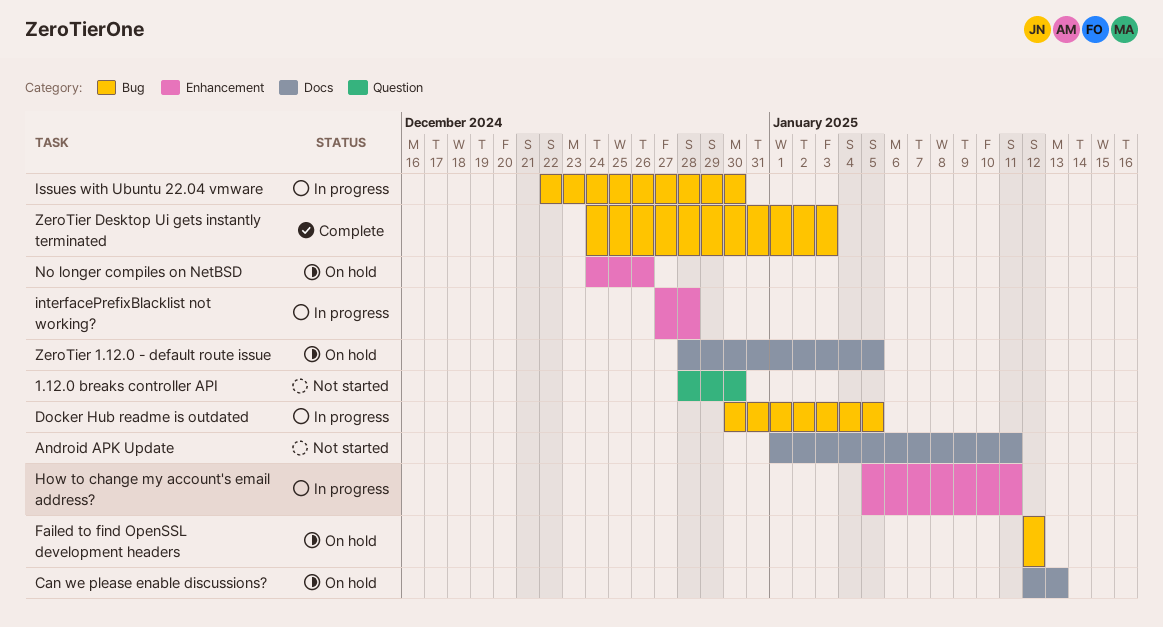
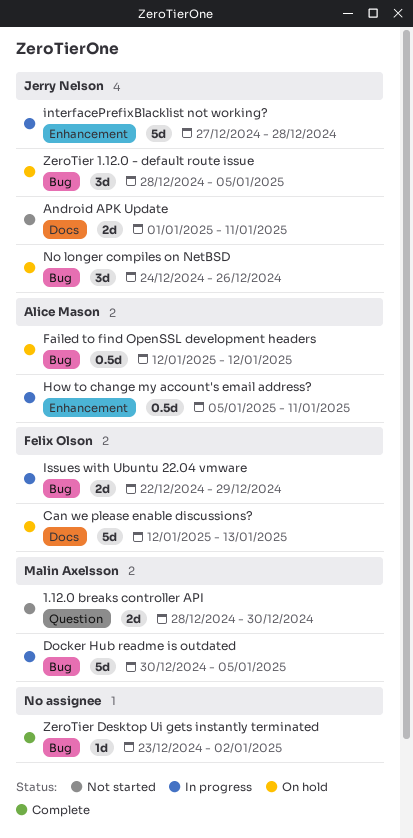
Issues with Ubuntu 22.04 vmware, due: Dec 30 -> Dec 29
No longer compiles on NetBSD, label: Enhancement -> Bug
ZeroTier 1.12.0 - default route issue, label: Docs -> Bug
ZeroTier Desktop Ui gets instantly terminated, start: Dec 24 -> Dec 23
ZeroTier Desktop Ui gets instantly terminated, due: Jan 3 -> Jan 2

